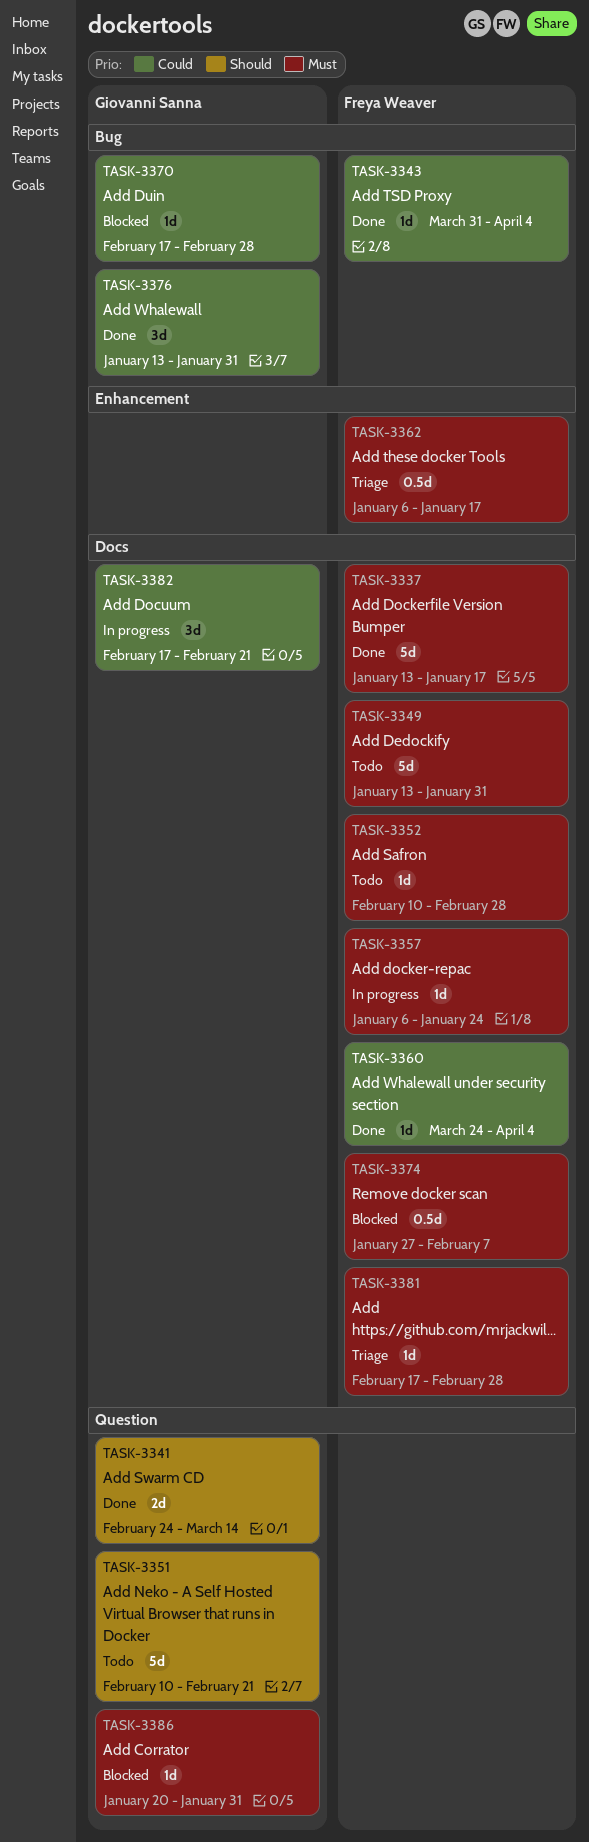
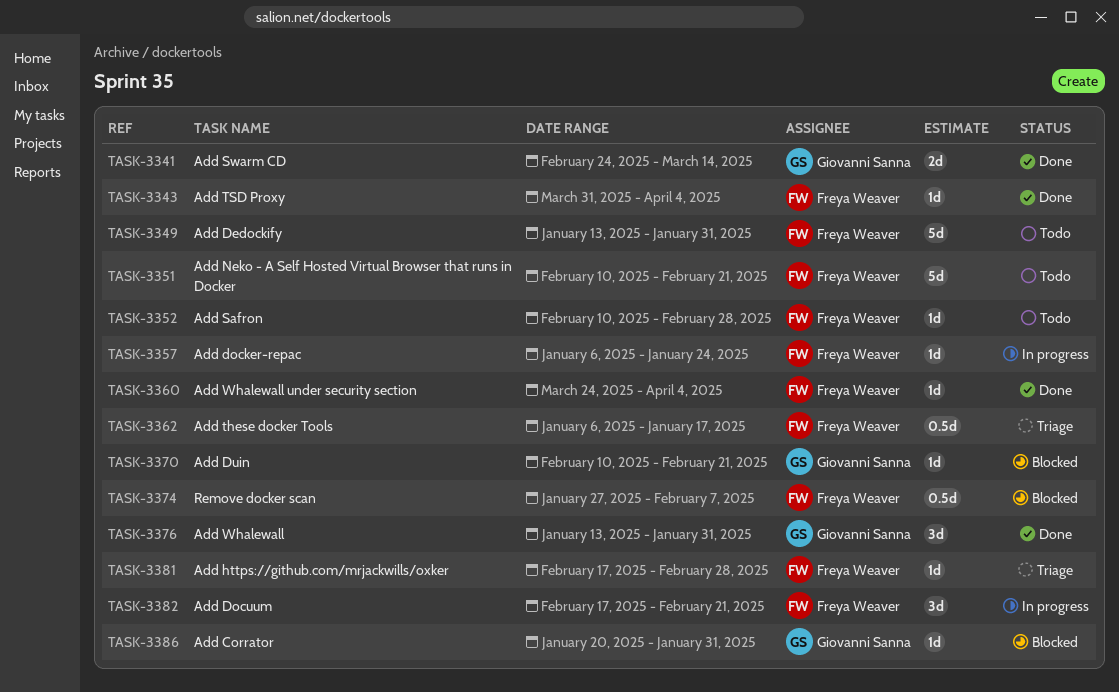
TASK-3337: present -> none
TASK-3351, owner: Giovanni Sanna -> Freya Weaver
TASK-3370, start: Feb 17 -> Feb 10
TASK-3370, due: Feb 28 -> Feb 21
TASK-3382, owner: Giovanni Sanna -> Freya Weaver

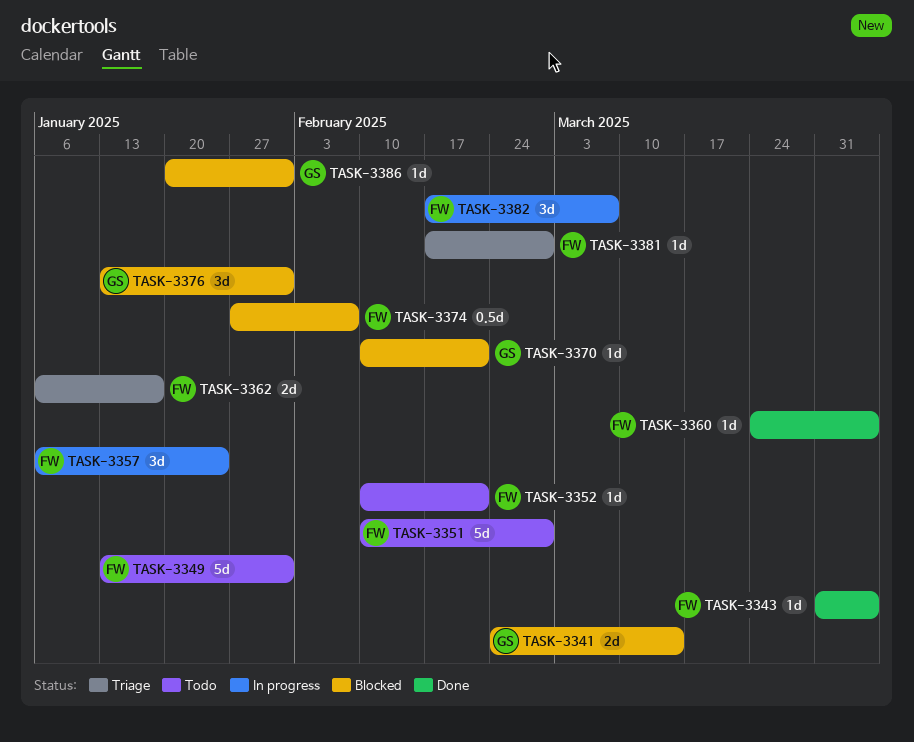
TASK-3341, status: Done -> Blocked
TASK-3351, due: Feb 21 -> Feb 28
TASK-3352, due: Feb 28 -> Feb 21
TASK-3357, estimate: 1d -> 3d
TASK-3362, estimate: 0.5d -> 2d
TASK-3376, status: Done -> Blocked
TASK-3382, due: Feb 21 -> Mar 7

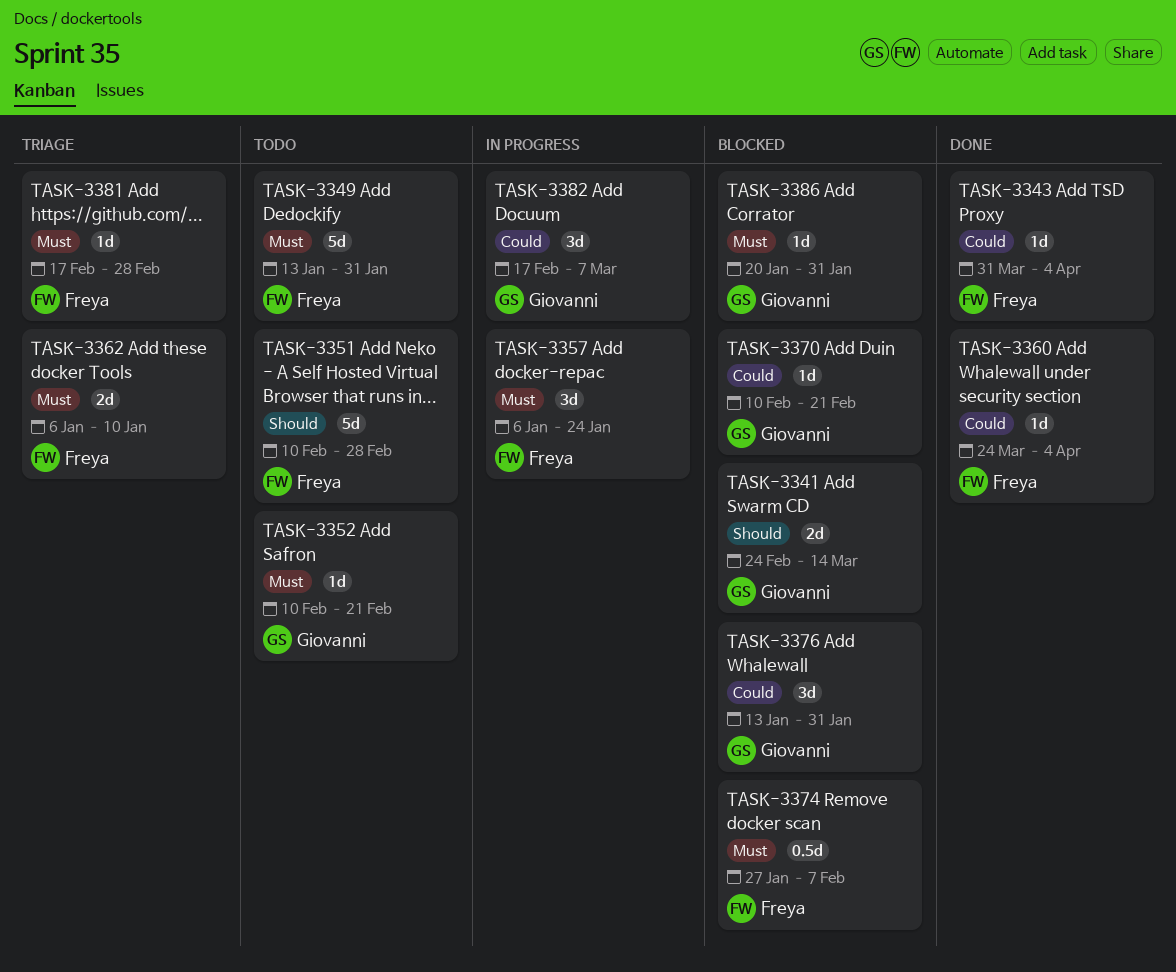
TASK-3352, owner: Freya -> Giovanni
TASK-3362, due: Jan 17 -> Jan 10
TASK-3382, owner: Freya -> Giovanni

